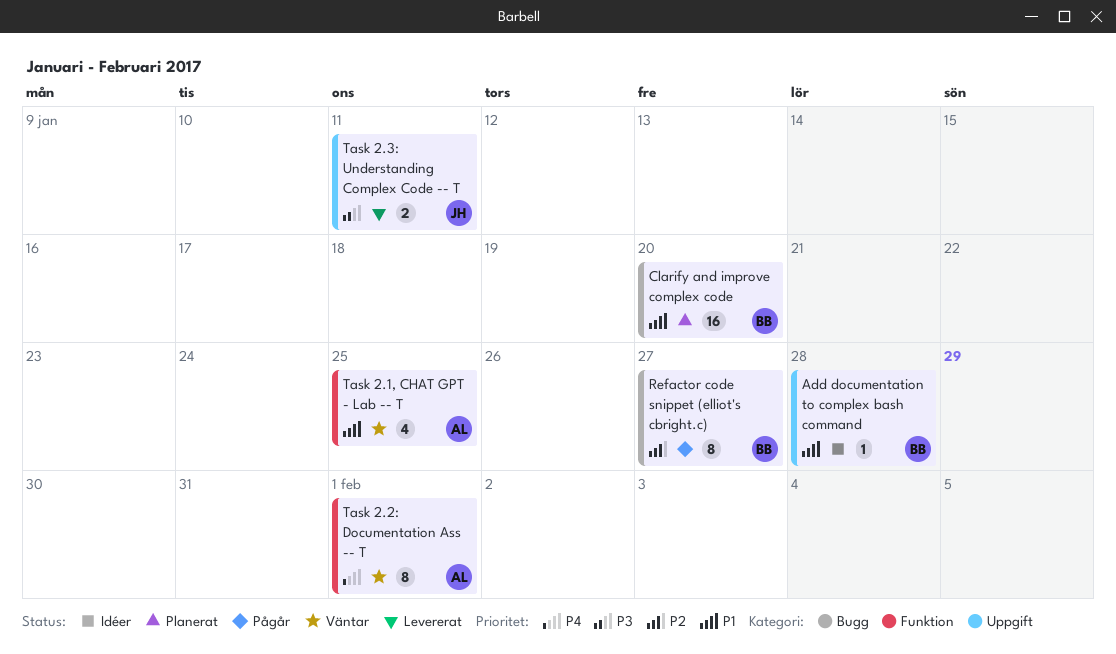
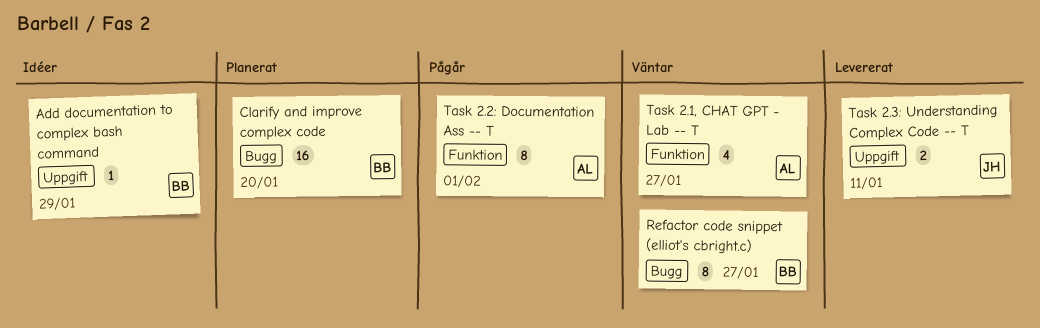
Add documentation to complex bash command, due: Jan 28 -> Jan 29
Refactor code snippet (elliot's cbright.c), status: Pågår -> Väntar
Task 2.1, CHAT GPT - Lab -- T, due: Jan 25 -> Jan 27
Task 2.2: Documentation Ass -- T, status: Väntar -> Pågår

